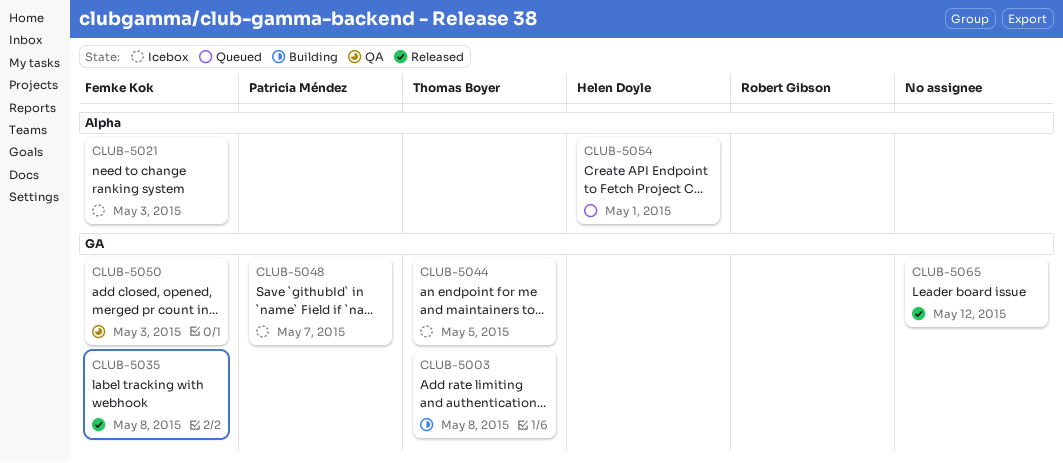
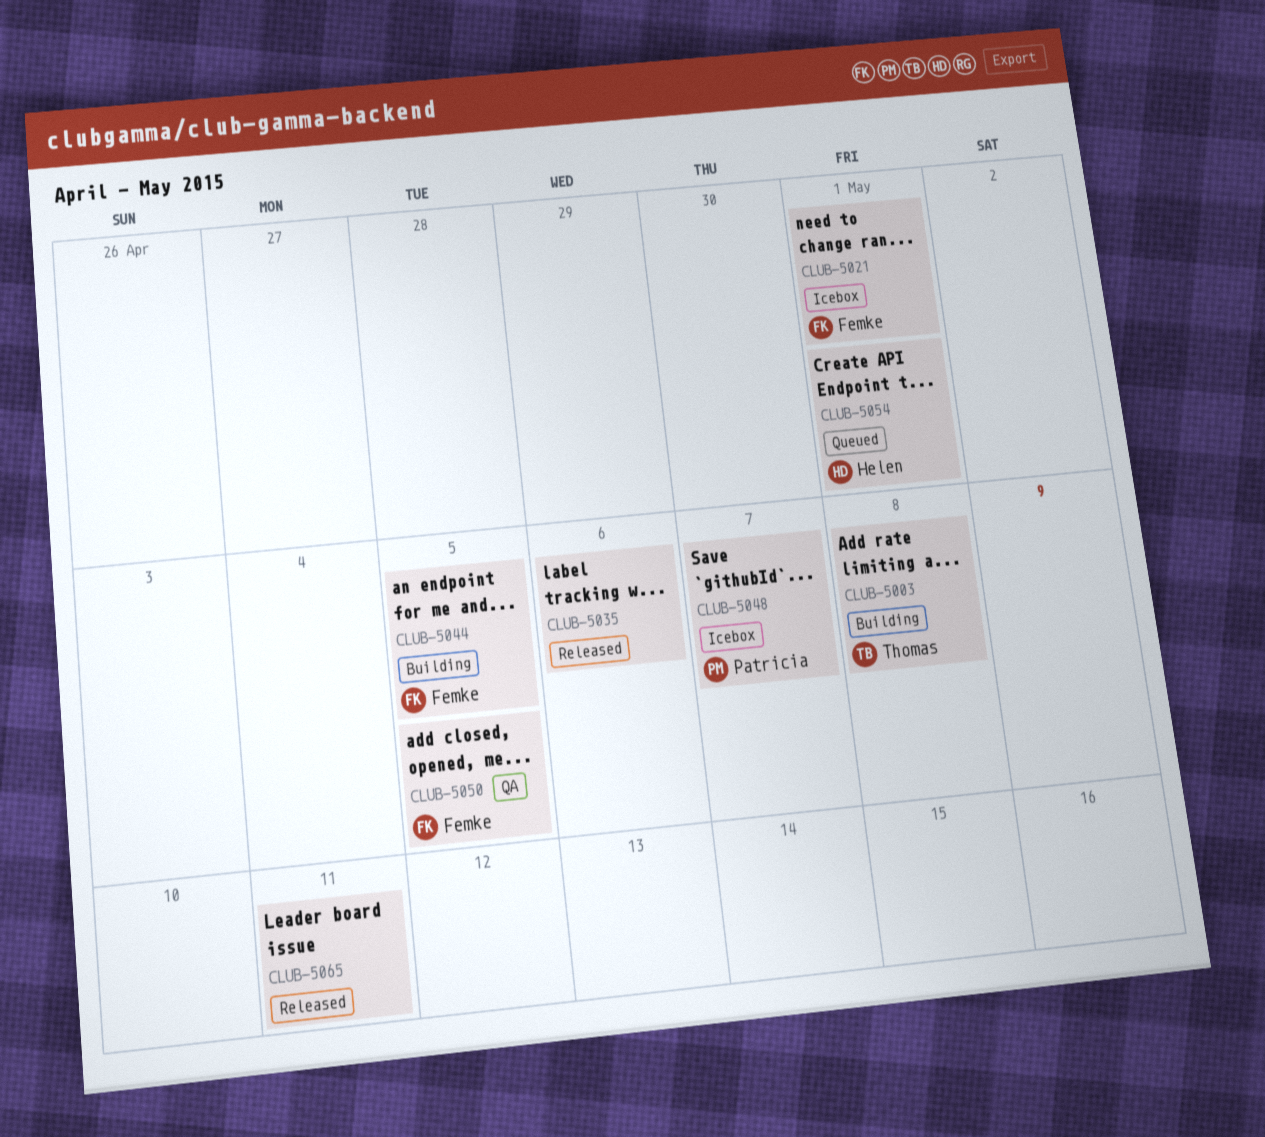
CLUB-5021, due: May 3 -> May 1
CLUB-5035, owner: Femke Kok -> none
CLUB-5035, due: May 8 -> May 6
CLUB-5044, status: Icebox -> Building
CLUB-5044, owner: Thomas Boyer -> Femke Kok
CLUB-5050, due: May 3 -> May 5
CLUB-5065, due: May 12 -> May 11

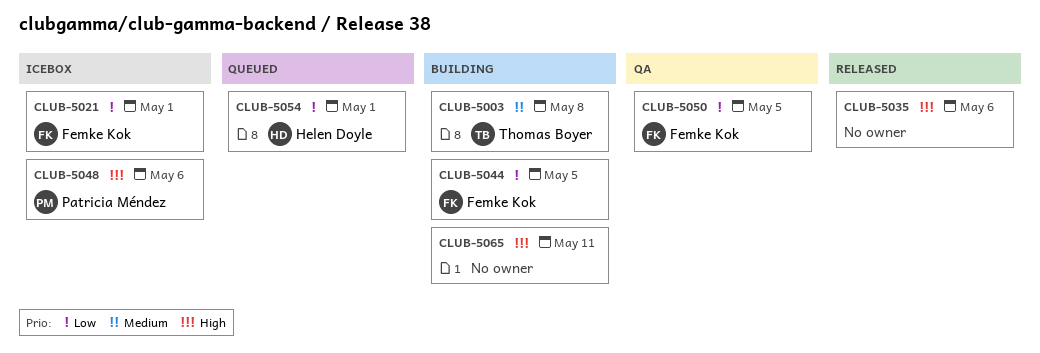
CLUB-5048, due: May 7 -> May 6
CLUB-5065, status: Released -> Building

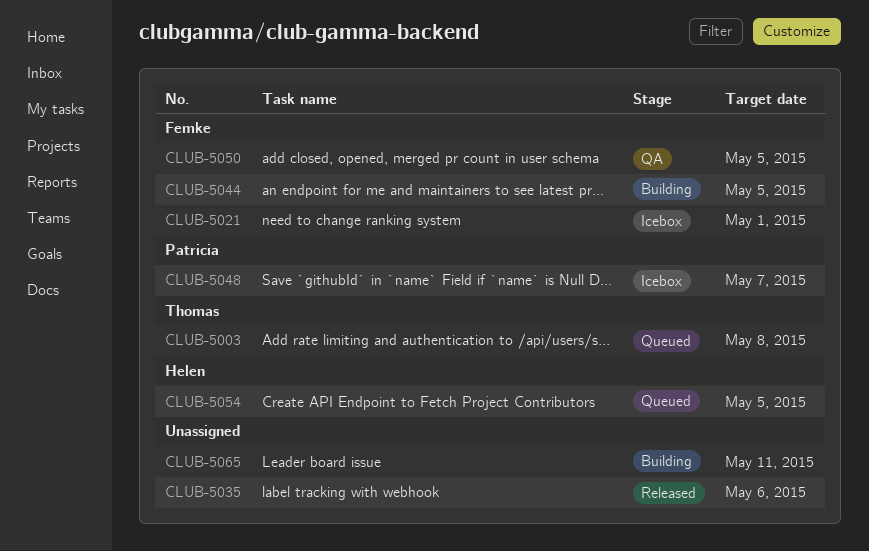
CLUB-5003, status: Building -> Queued
CLUB-5048, due: May 6 -> May 7
CLUB-5054, due: May 1 -> May 5

